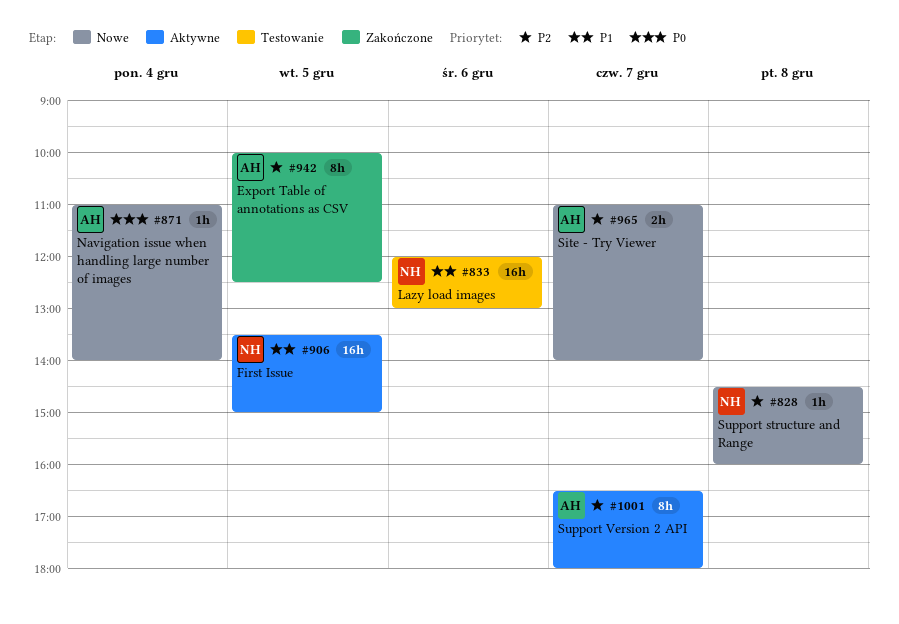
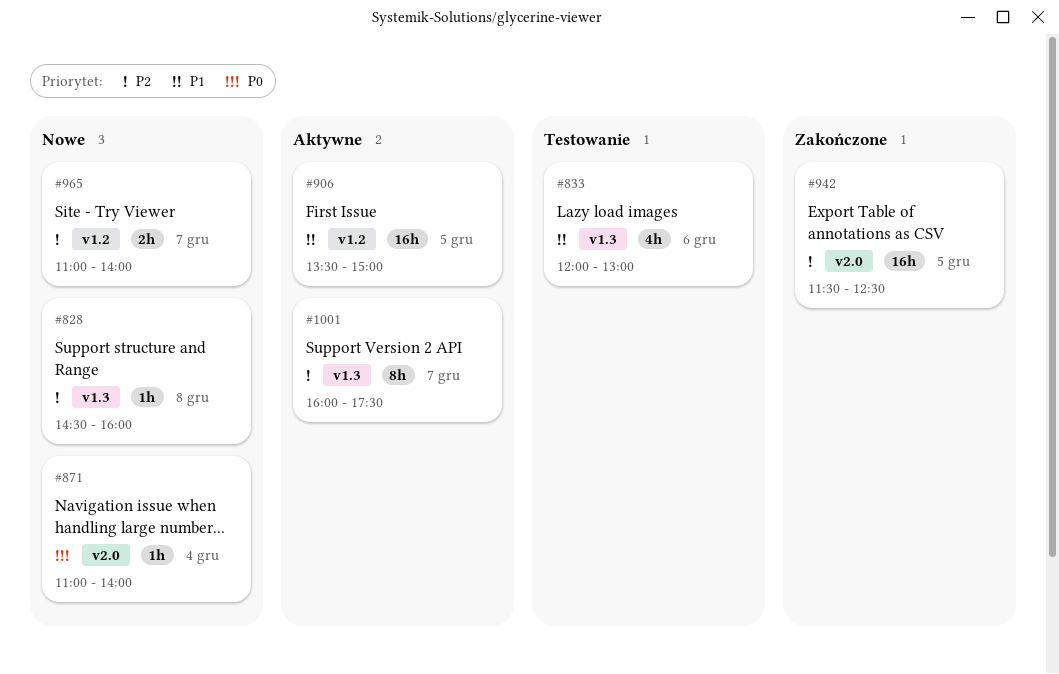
#833, estimate: 16h -> 4h
#942, estimate: 8h -> 16h
#942, begins: 10:00 -> 11:30
#1001, begins: 16:30 -> 16:00
#1001, ends: 18:00 -> 17:30

